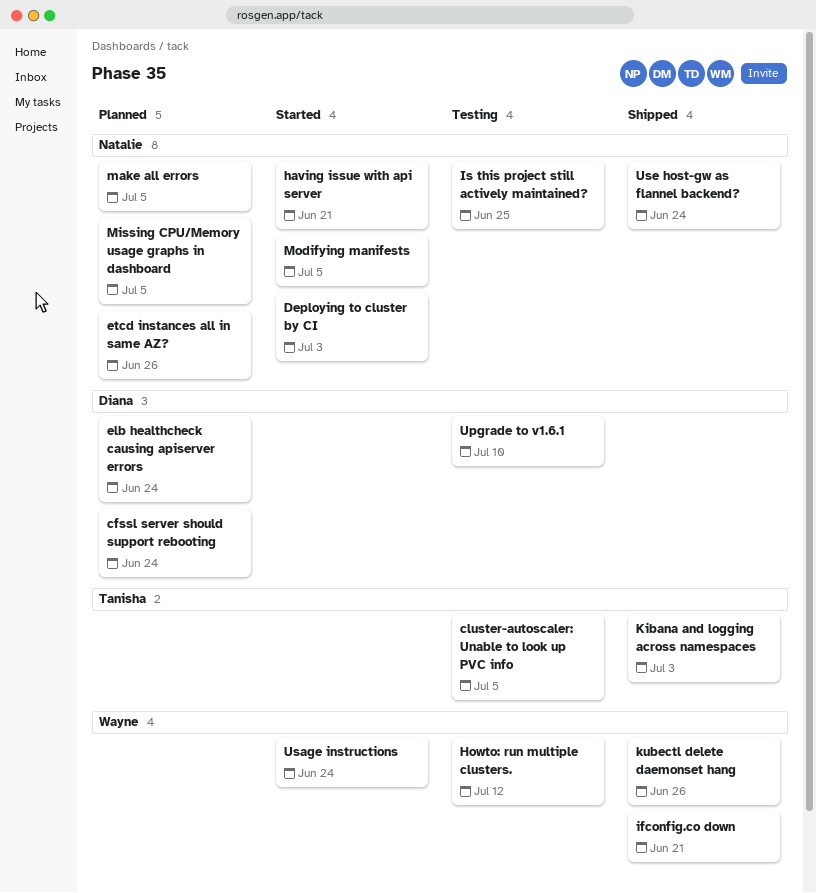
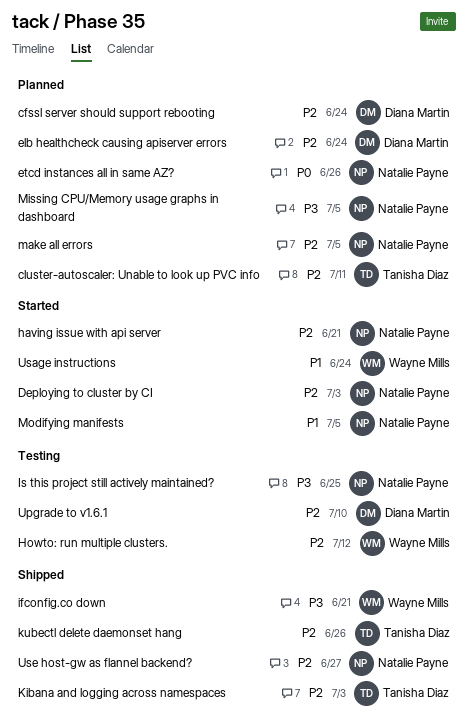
cluster-autoscaler: Unable to look up PVC info, status: Testing -> Planned
cluster-autoscaler: Unable to look up PVC info, due: Jul 5 -> Jul 11
kubectl delete daemonset hang, owner: Wayne Mills -> Tanisha Diaz
Use host-gw as flannel backend?, due: Jun 24 -> Jun 27

